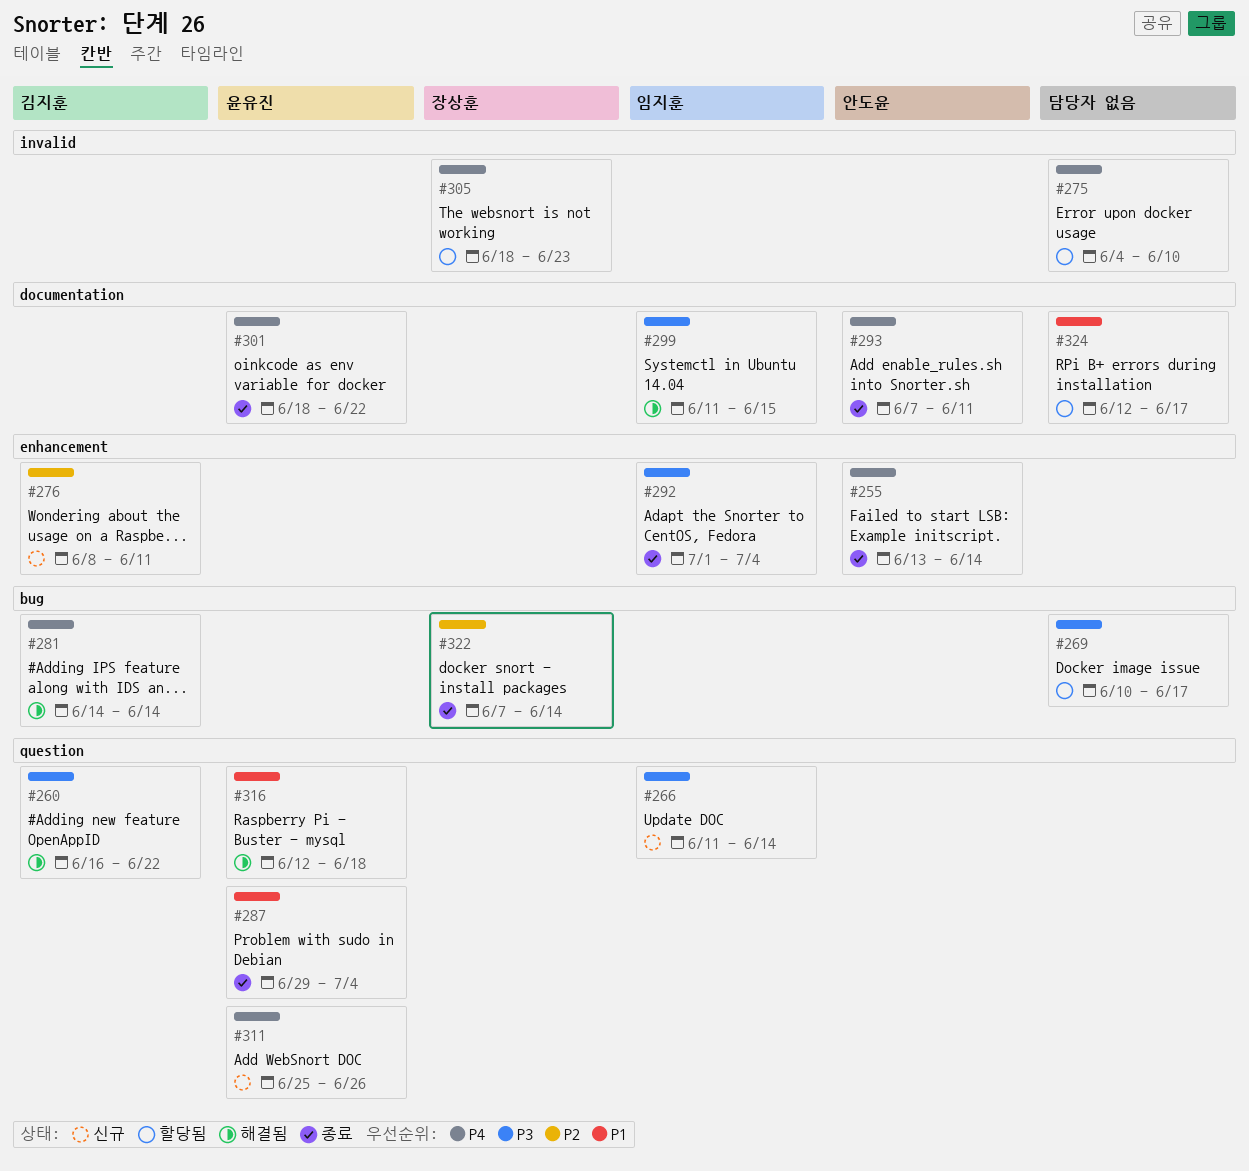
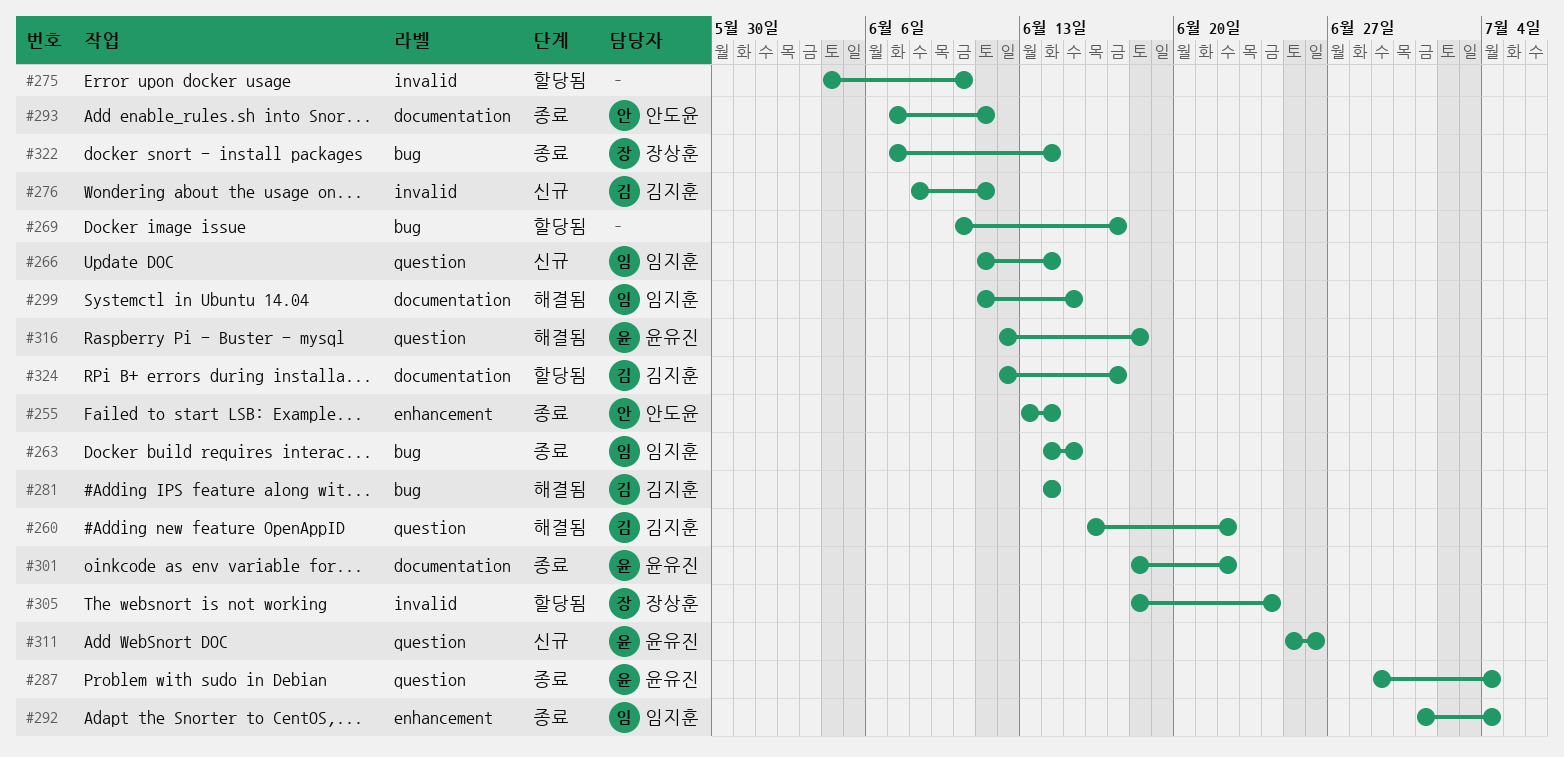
#263: none -> present
#276, label: enhancement -> invalid
#305, due: Jun 23 -> Jun 24
#324, owner: none -> 김지훈

